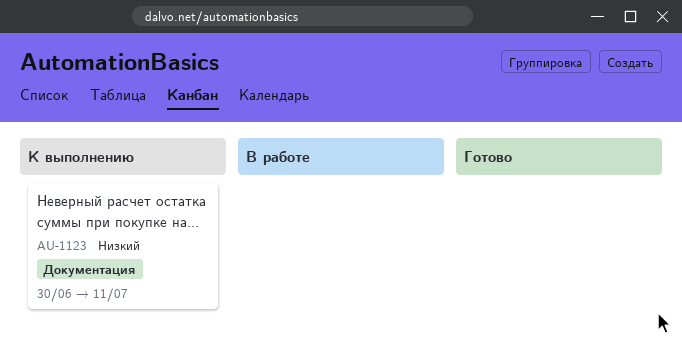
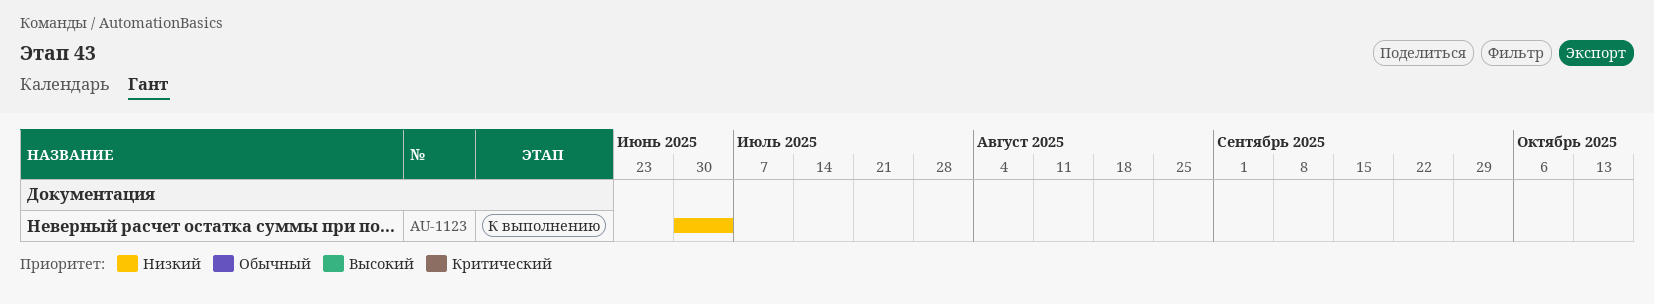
AU-1123, due: Jul 11 -> Jul 4

